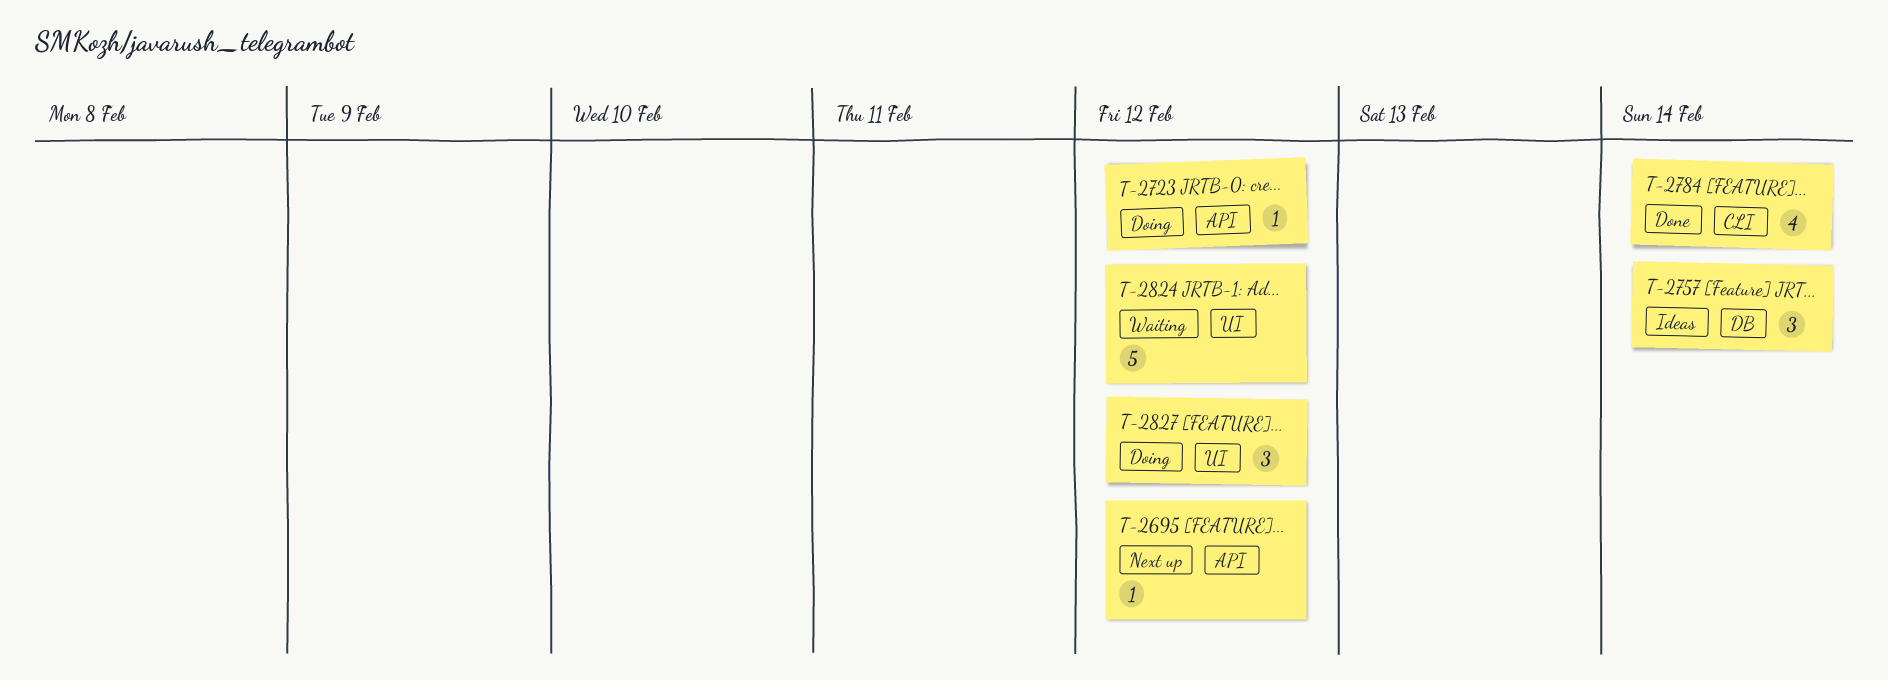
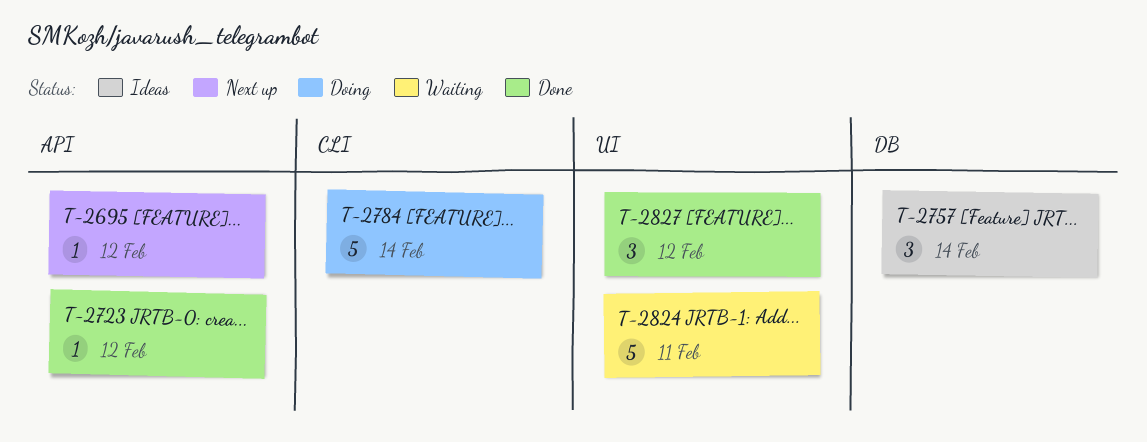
T-2723, status: Doing -> Done
T-2784, status: Done -> Doing
T-2784, estimate: 4 -> 5
T-2824, due: Feb 12 -> Feb 11
T-2827, status: Doing -> Done

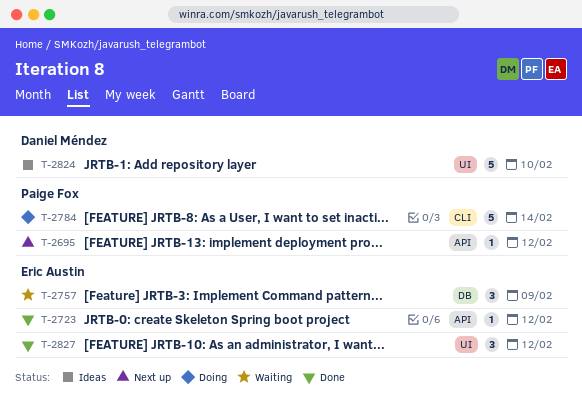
T-2757, status: Ideas -> Waiting
T-2757, due: Feb 14 -> Feb 9
T-2824, status: Waiting -> Ideas
T-2824, due: Feb 11 -> Feb 10

